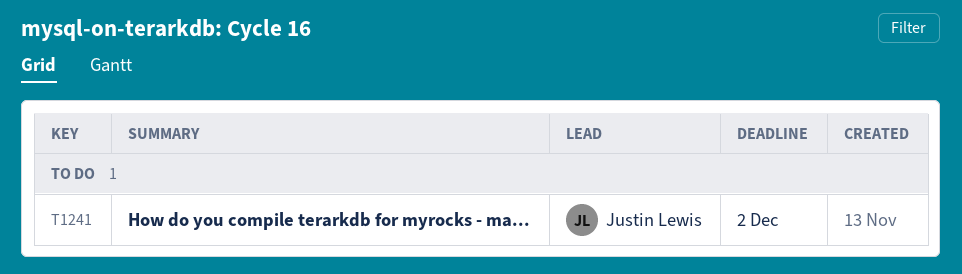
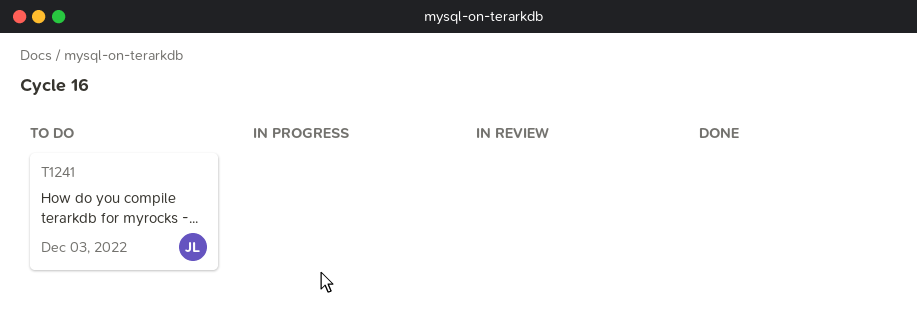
T1241, due: Dec 2 -> Dec 3

